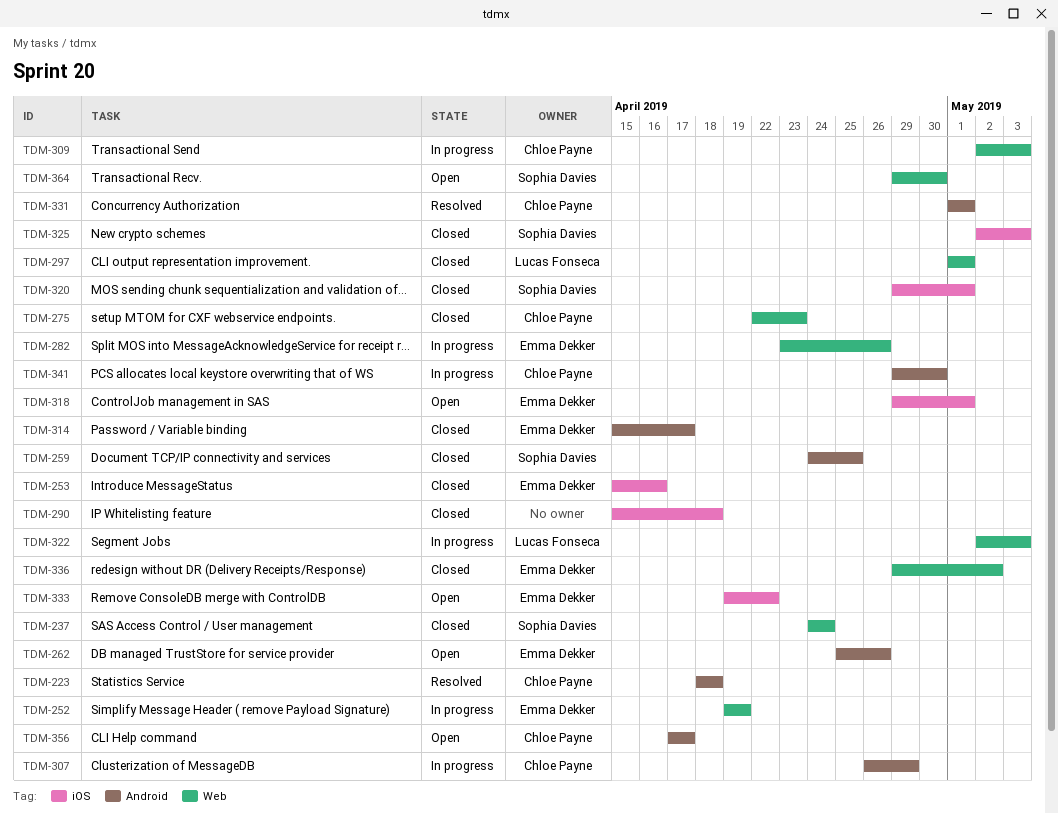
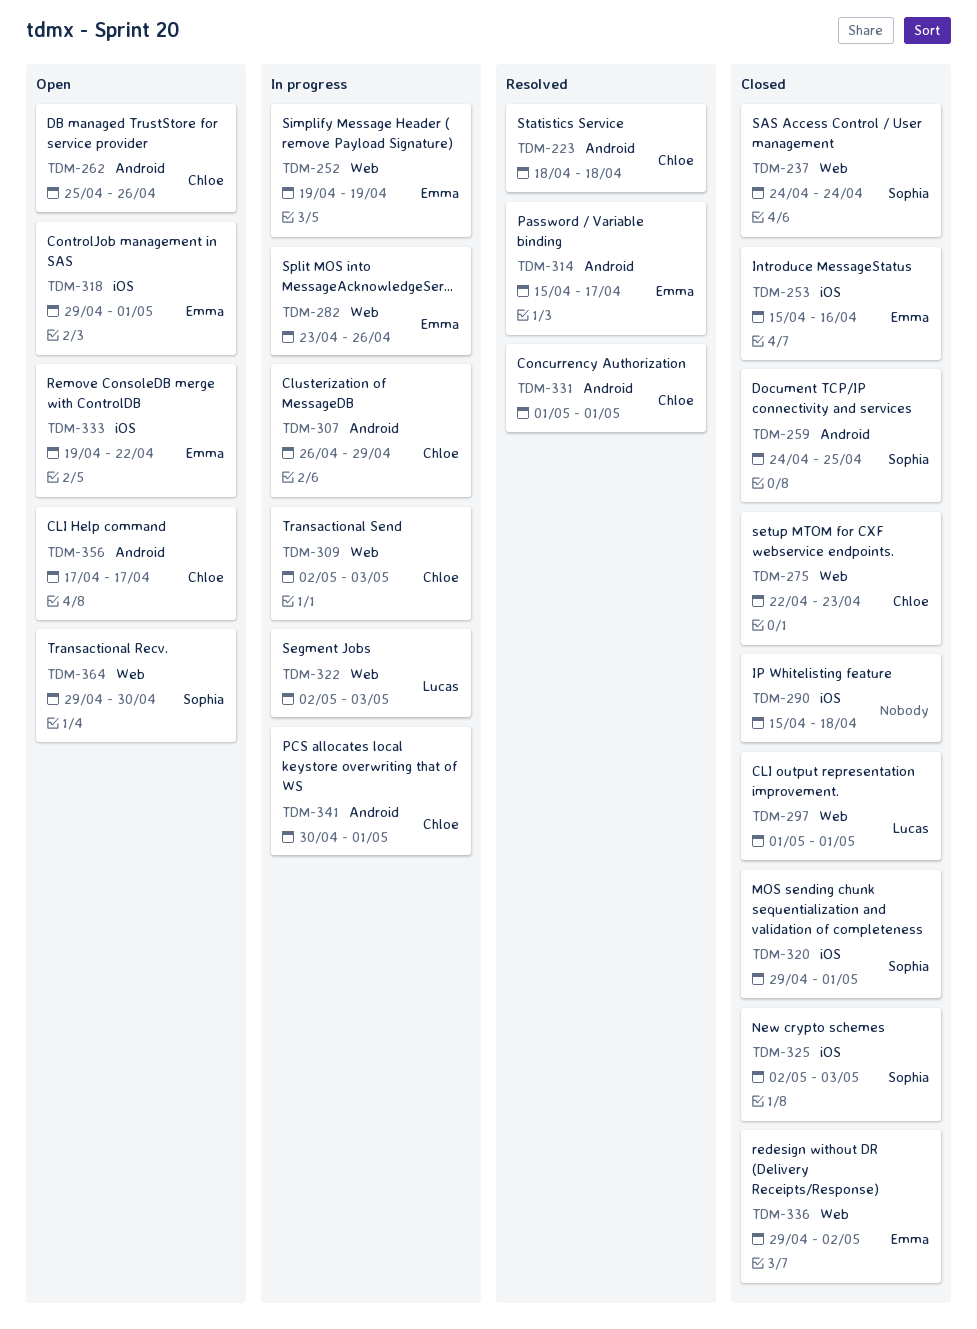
TDM-262, owner: Emma Dekker -> Chloe Payne
TDM-314, status: Closed -> Resolved
TDM-341, start: Apr 29 -> Apr 30
TDM-341, due: Apr 30 -> May 1

